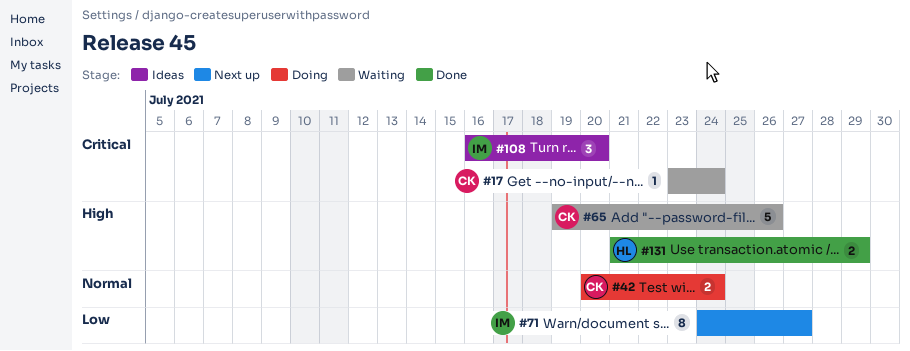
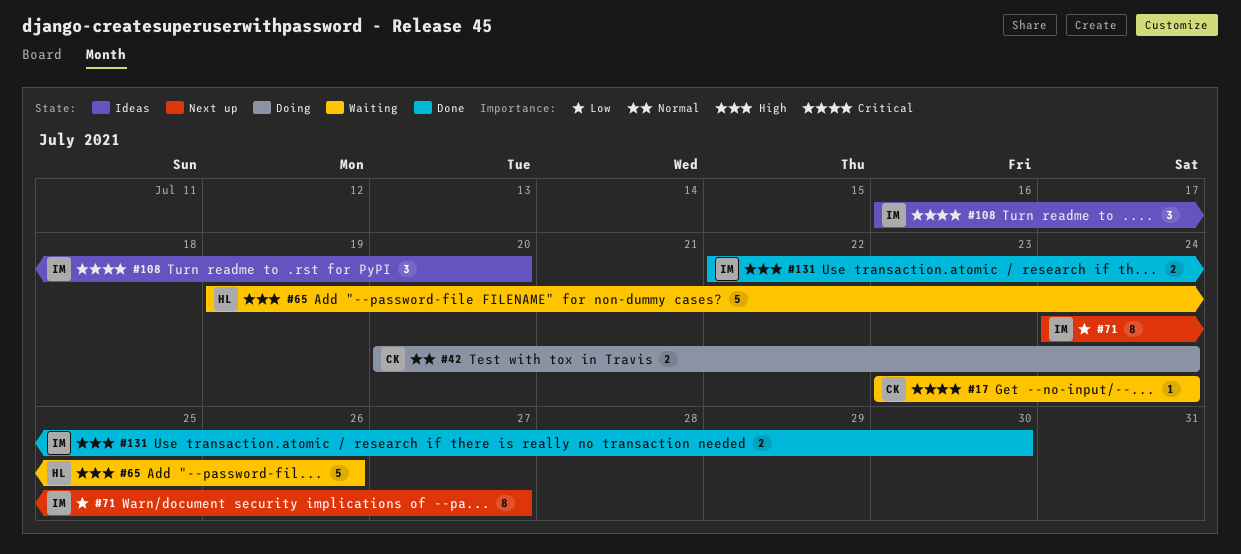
#65, owner: CK -> HL
#131, owner: HL -> IM
#131, start: Jul 21 -> Jul 22
#131, due: Jul 29 -> Jul 30

